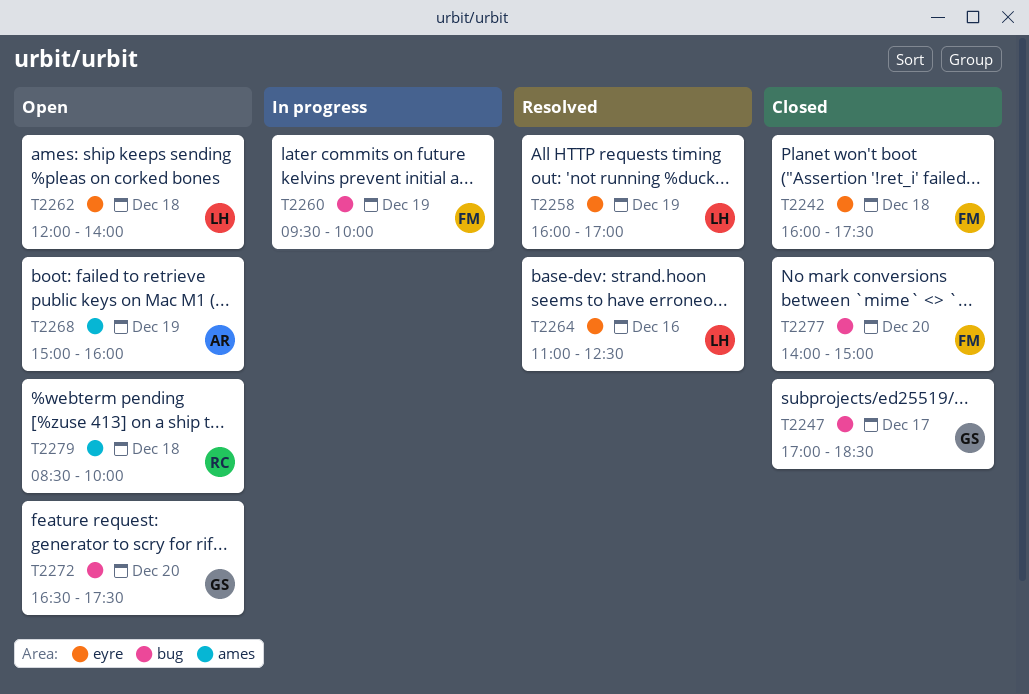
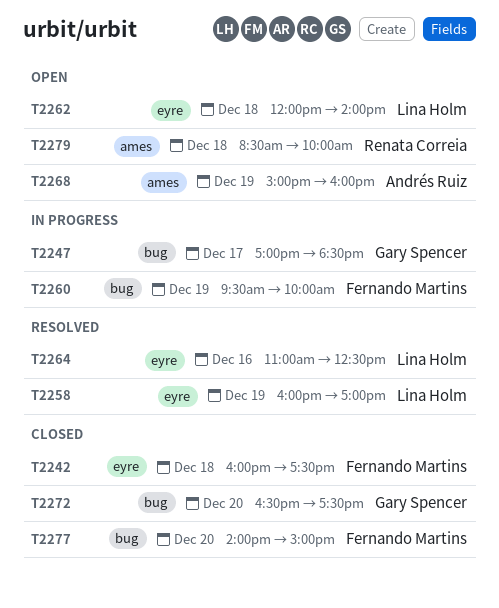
T2247, status: Closed -> In progress
T2272, status: Open -> Closed

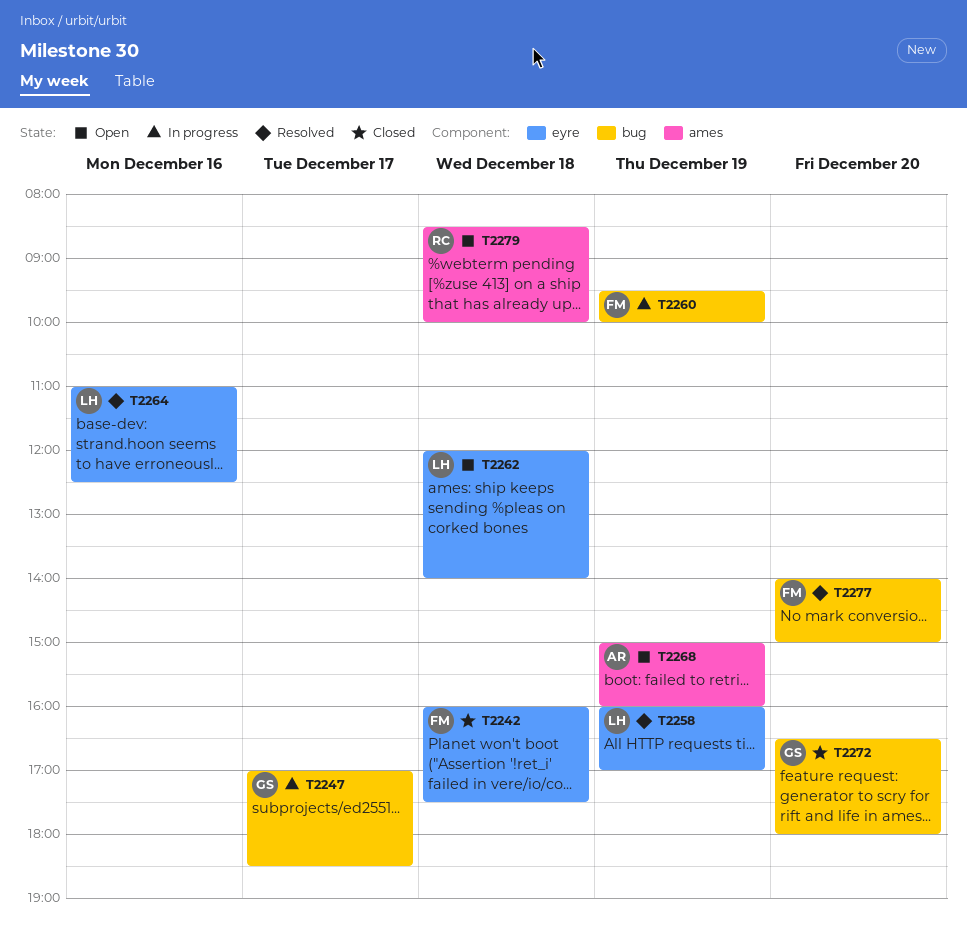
T2272, ends: 17:30 -> 18:00
T2277, status: Closed -> Resolved

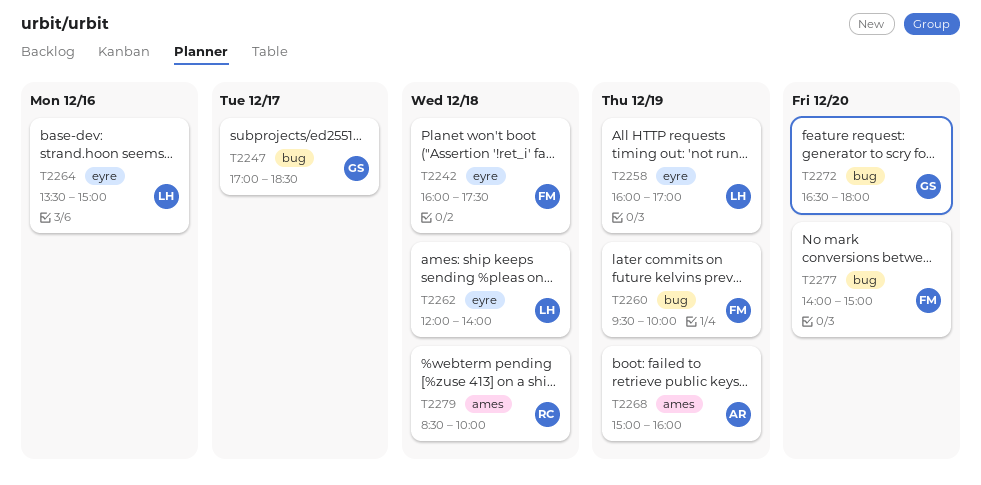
T2264, begins: 11:00 -> 13:30
T2264, ends: 12:30 -> 15:00

